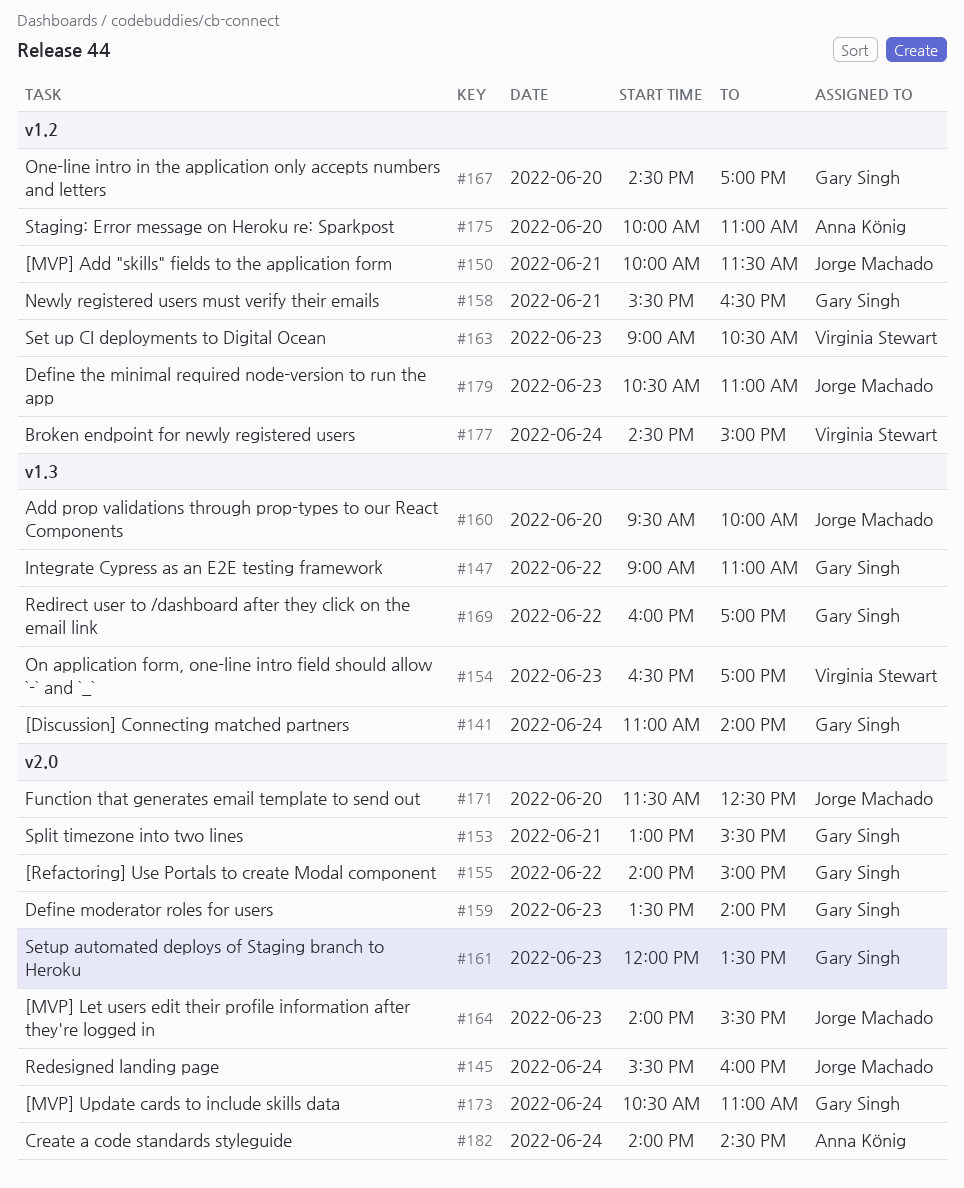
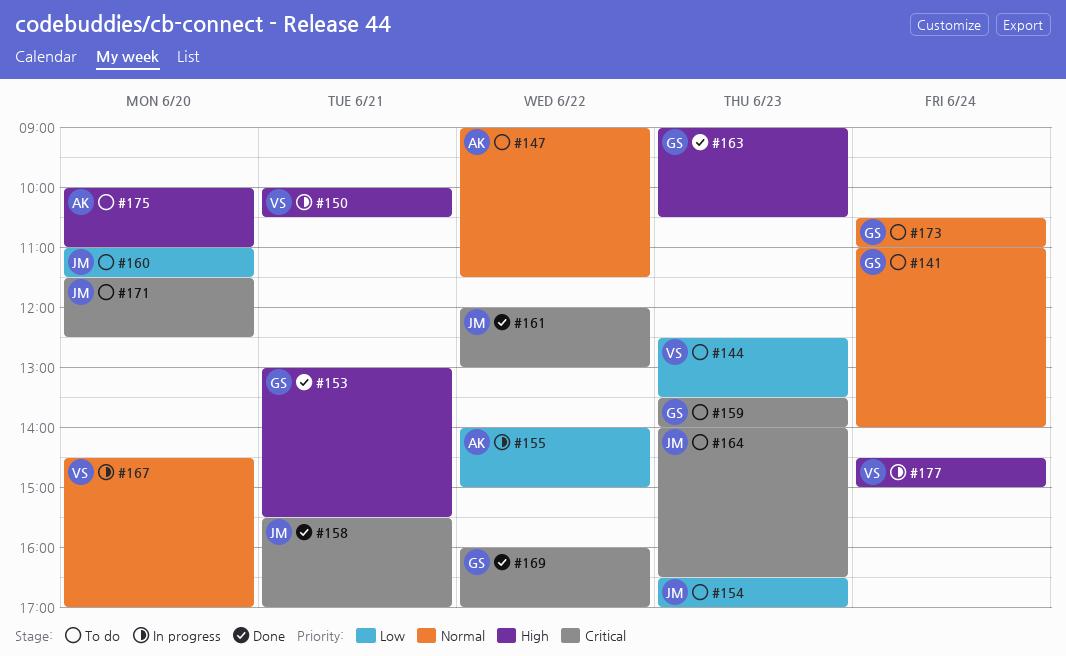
#144: none -> present
#145: present -> none
#147, owner: Gary Singh -> Anna König
#147, ends: 11:00 -> 11:30
#150, owner: Jorge Machado -> Virginia Stewart
#150, ends: 11:30 -> 10:30
#154, owner: Virginia Stewart -> Jorge Machado
#155, owner: Gary Singh -> Anna König
#158, owner: Gary Singh -> Jorge Machado
#158, ends: 16:30 -> 17:00
#160, begins: 09:30 -> 11:00
#160, ends: 10:00 -> 11:30
#161, owner: Gary Singh -> Jorge Machado
#161, day: Jun 23 -> Jun 22
#161, ends: 13:30 -> 13:00
#163, owner: Virginia Stewart -> Gary Singh
#164, ends: 15:30 -> 16:30
#167, owner: Gary Singh -> Virginia Stewart
#179: present -> none
#182: present -> none

